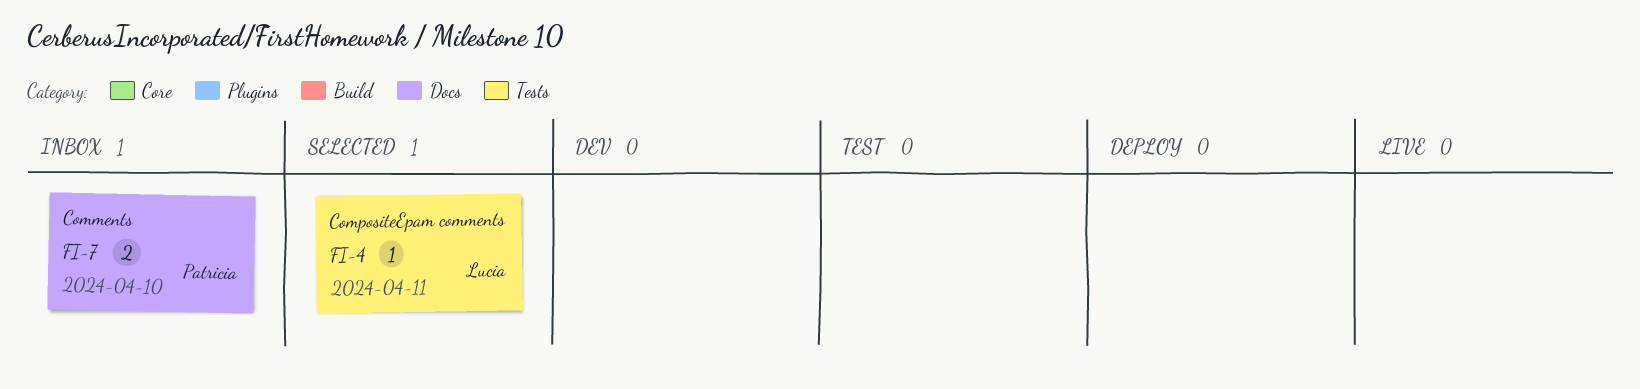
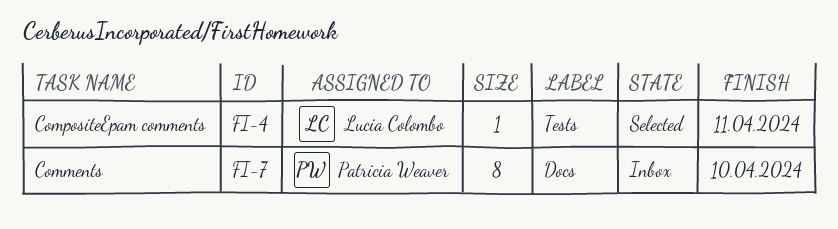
FI-7, estimate: 2 -> 8

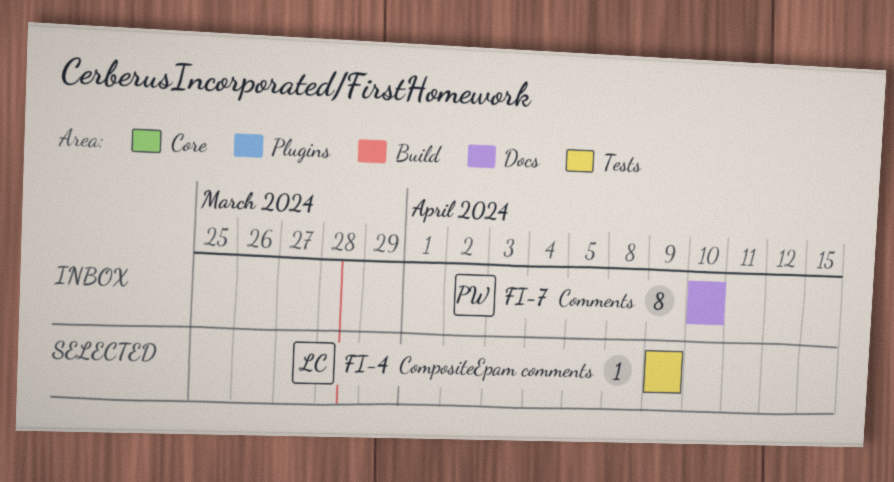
FI-4, due: Apr 11 -> Apr 9

